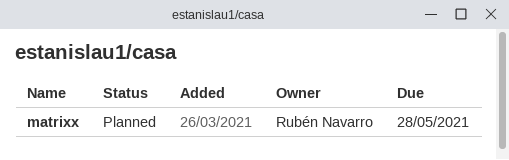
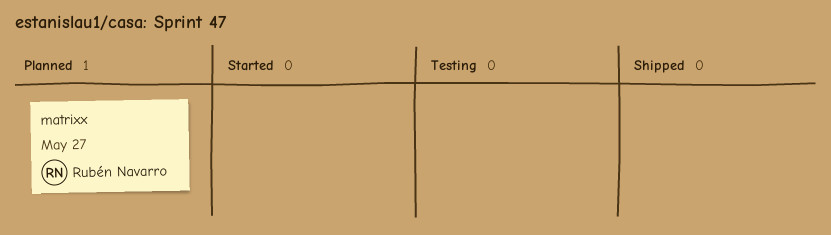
matrixx, due: May 28 -> May 27

